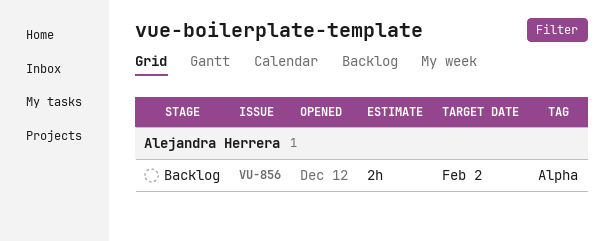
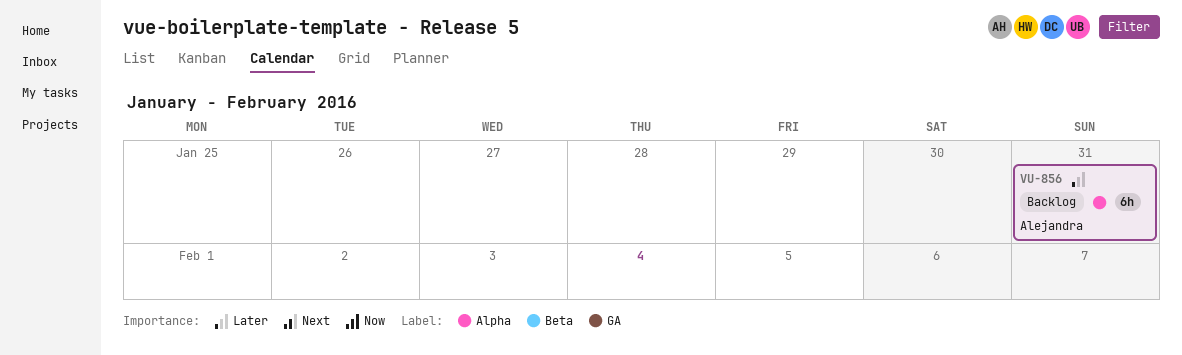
VU-856, estimate: 2h -> 6h
VU-856, due: Feb 2 -> Jan 31

